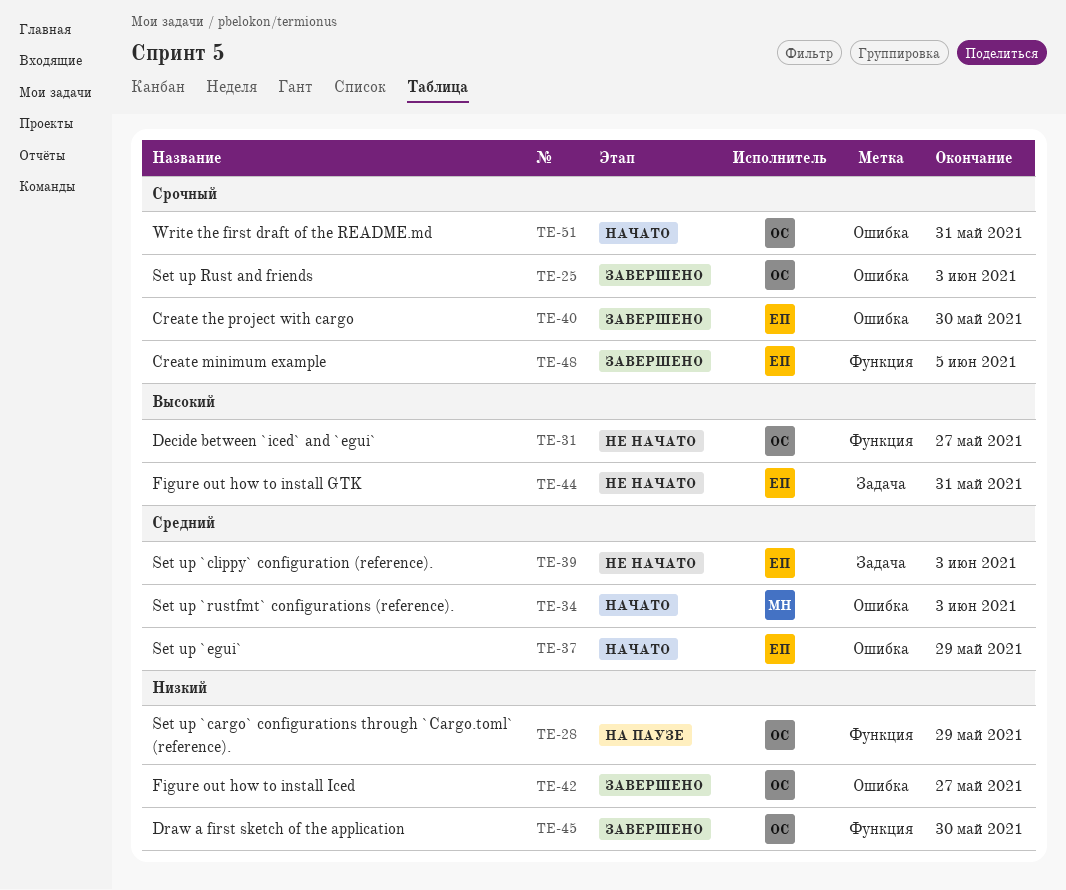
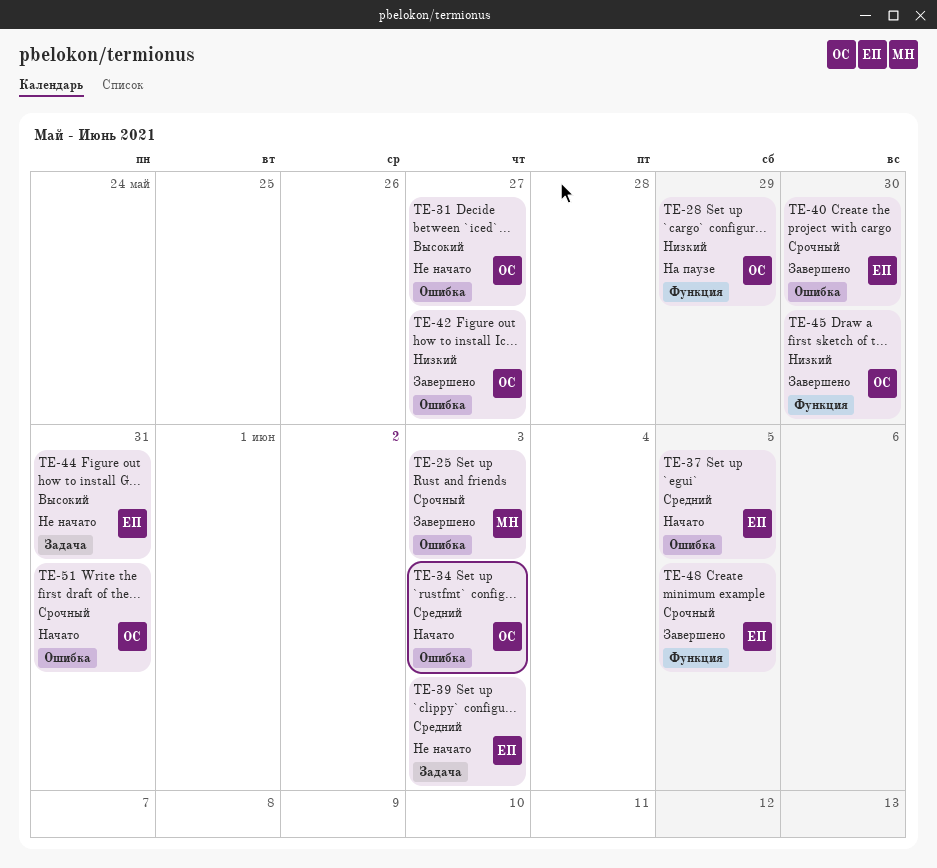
TE-25, owner: ОС -> МН
TE-31, label: Функция -> Ошибка
TE-34, owner: МН -> ОС
TE-37, due: May 29 -> Jun 5

